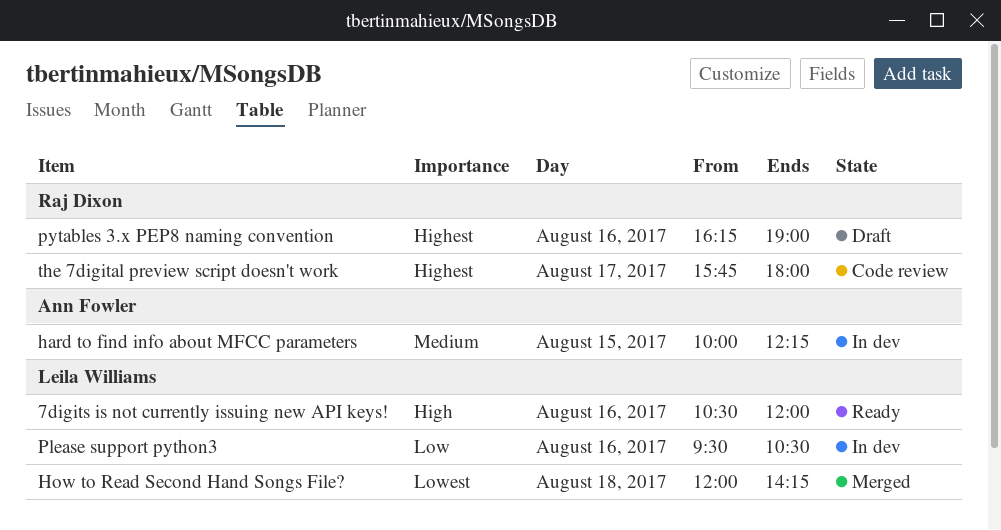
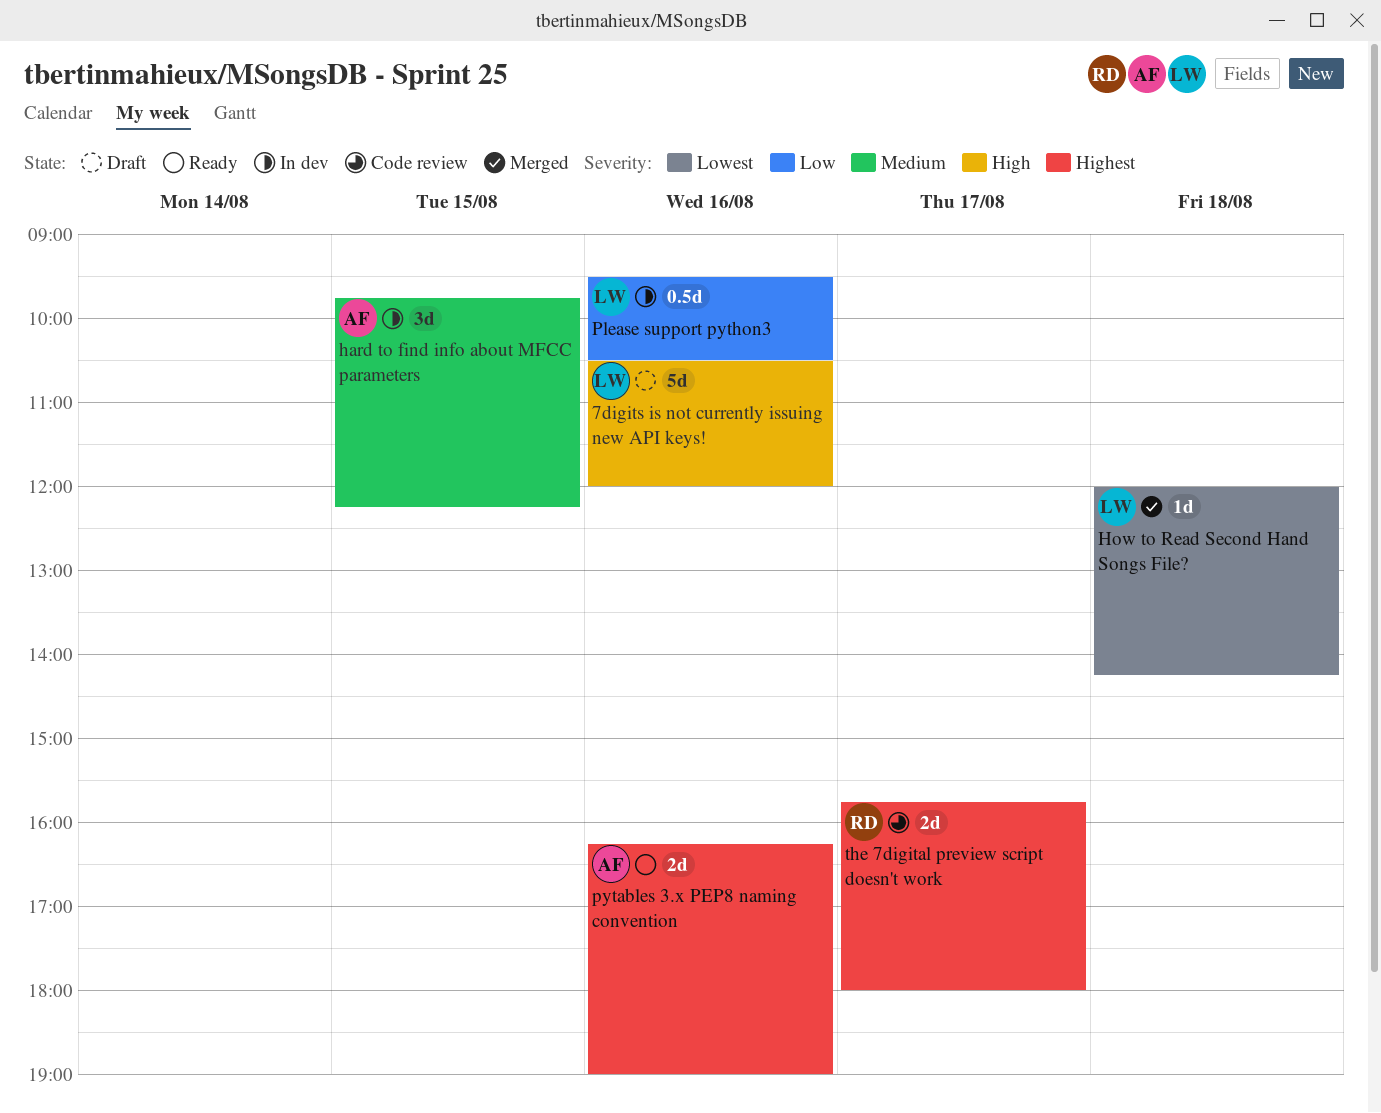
7digits is not currently issuing new API keys!, status: Ready -> Draft
hard to find info about MFCC parameters, begins: 10:00 -> 09:45
pytables 3.x PEP8 naming convention, status: Draft -> Ready
pytables 3.x PEP8 naming convention, owner: Raj Dixon -> Ann Fowler

